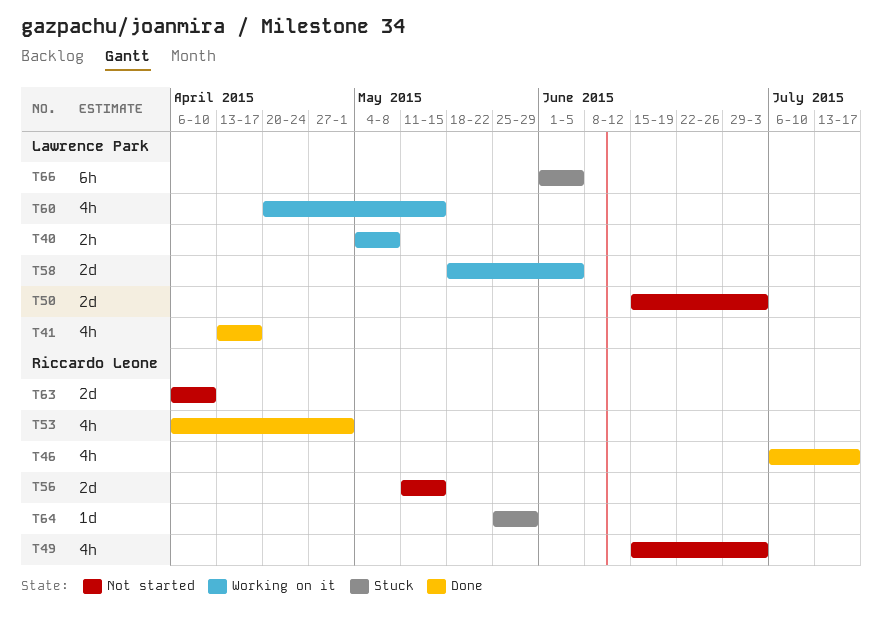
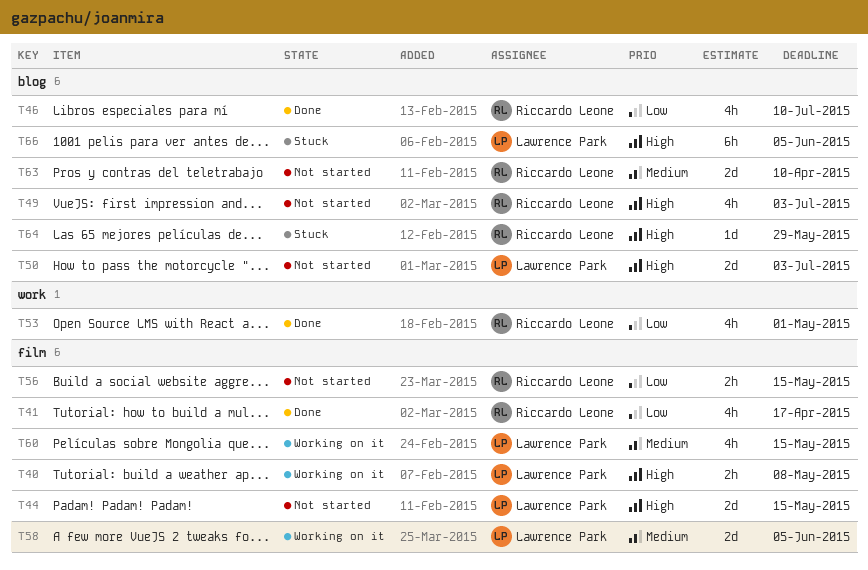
T41, owner: Lawrence Park -> Riccardo Leone
T44: none -> present
T46, due: Jul 17 -> Jul 10
T56, estimate: 2d -> 2h

